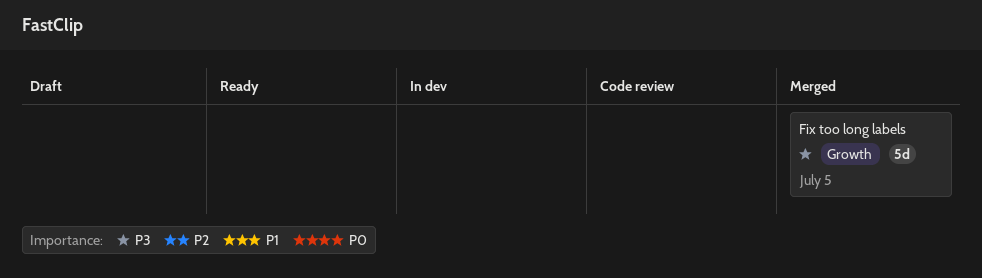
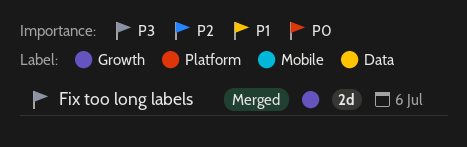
Fix too long labels, estimate: 5d -> 2d
Fix too long labels, due: Jul 5 -> Jul 6

